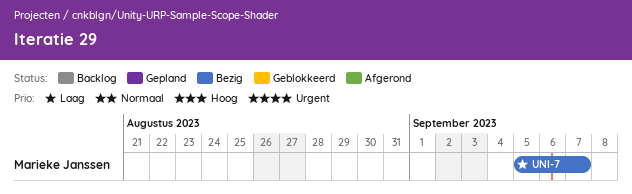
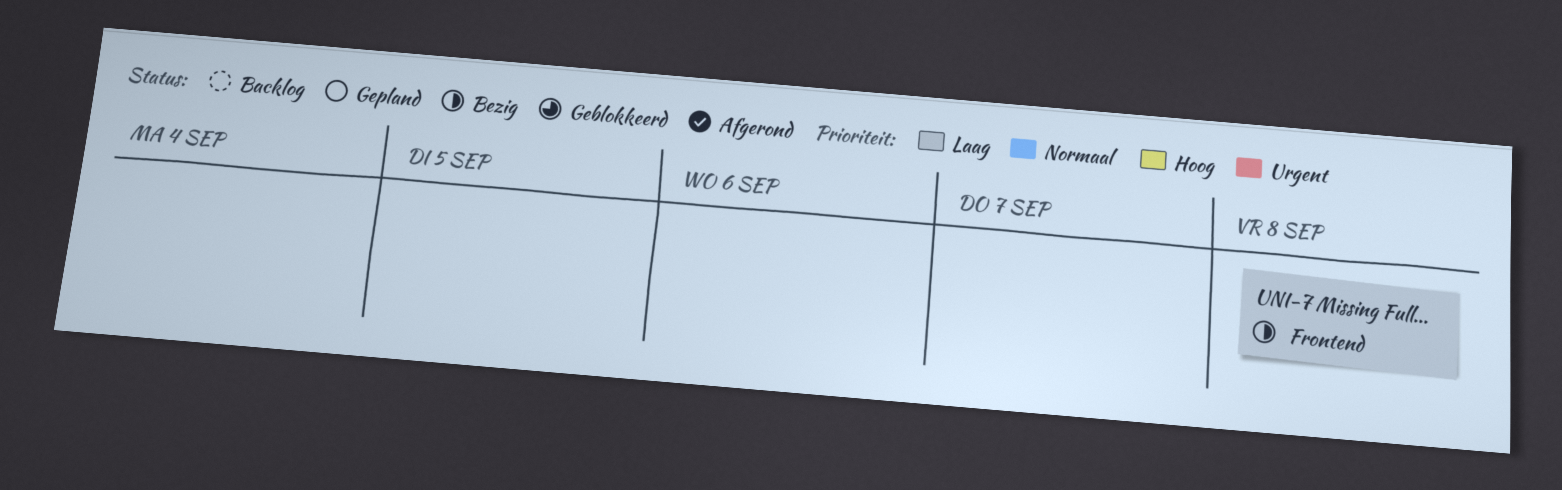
UNI-7, due: Sep 7 -> Sep 8

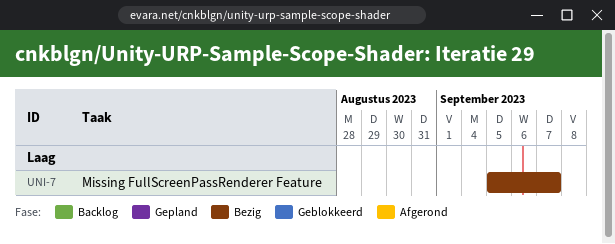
UNI-7, due: Sep 8 -> Sep 7

